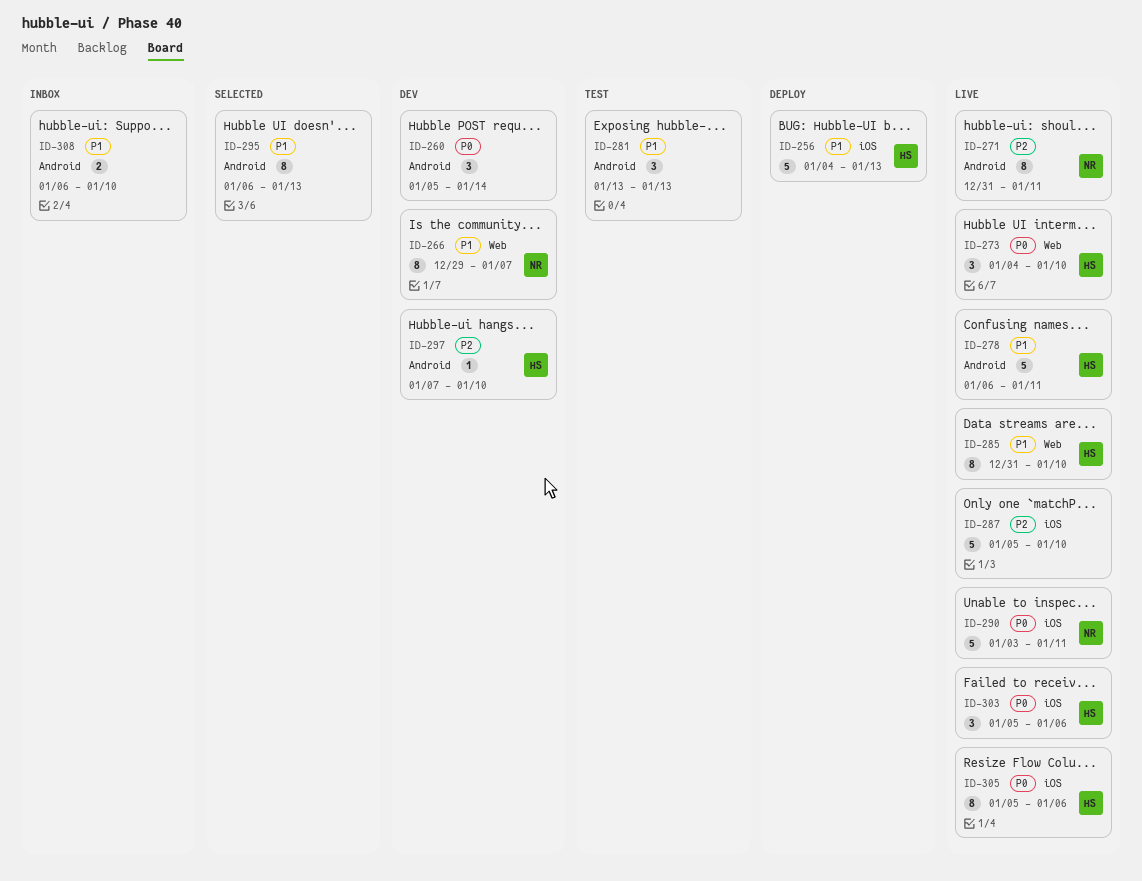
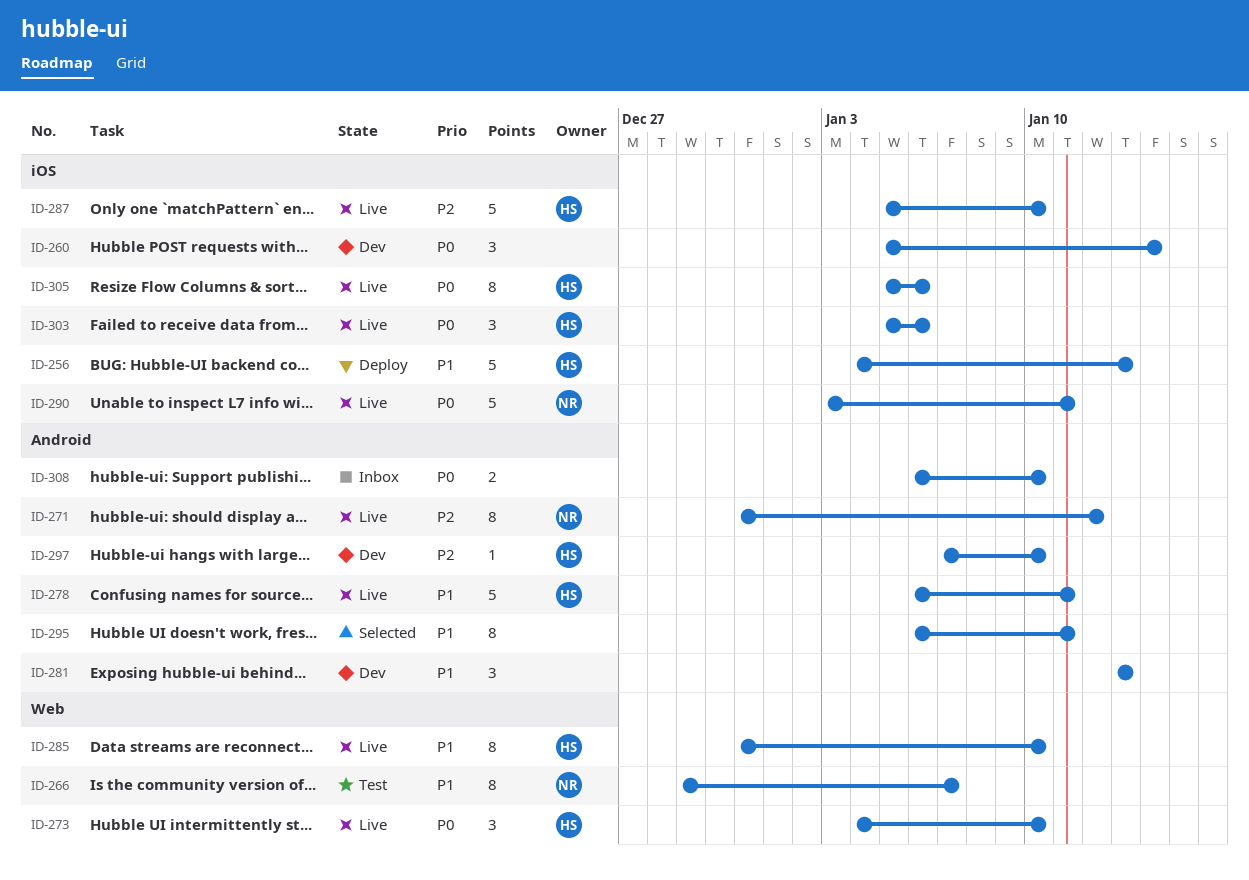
ID-260, label: Android -> iOS
ID-266, status: Dev -> Test
ID-271, due: Jan 11 -> Jan 12
ID-281, status: Test -> Dev
ID-287, owner: none -> HS
ID-295, due: Jan 13 -> Jan 11
ID-308, priority: P1 -> P0

